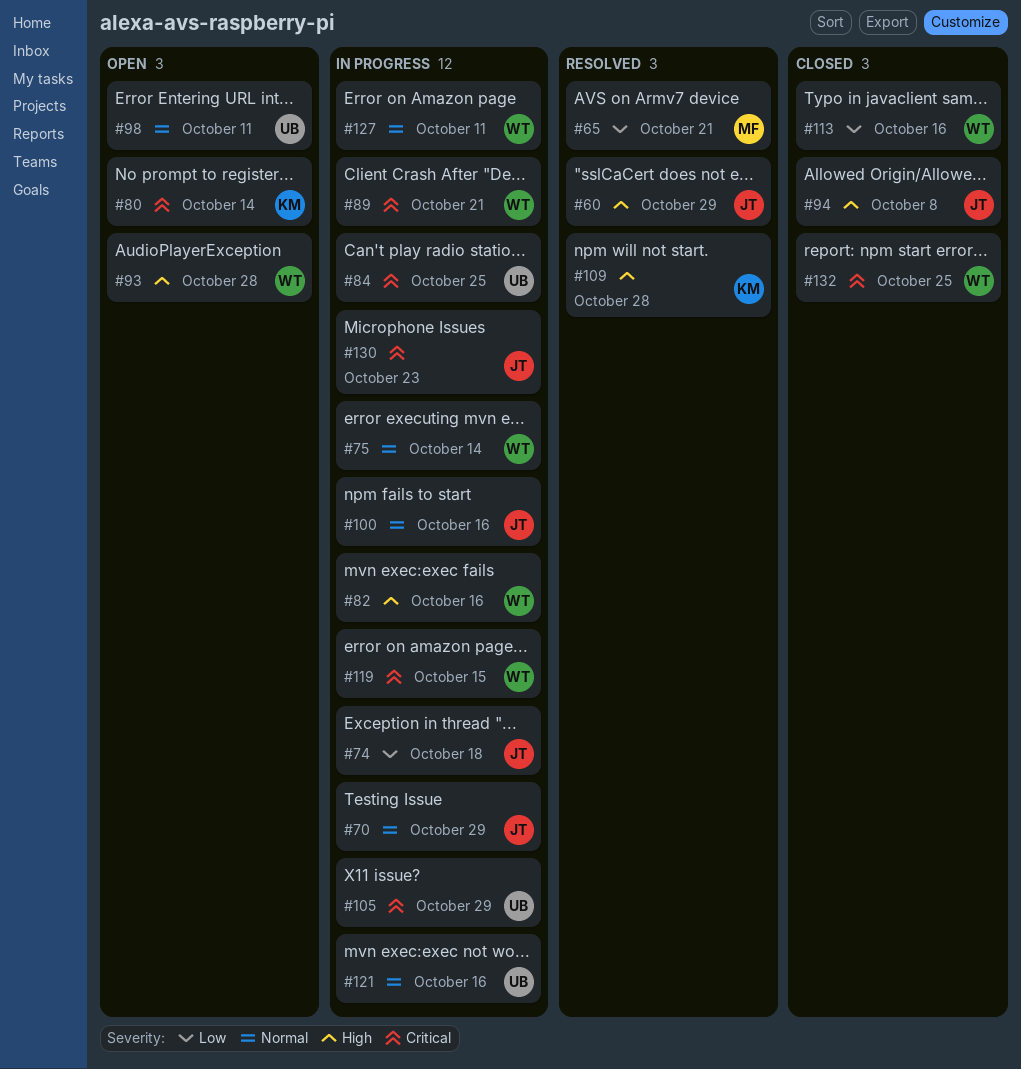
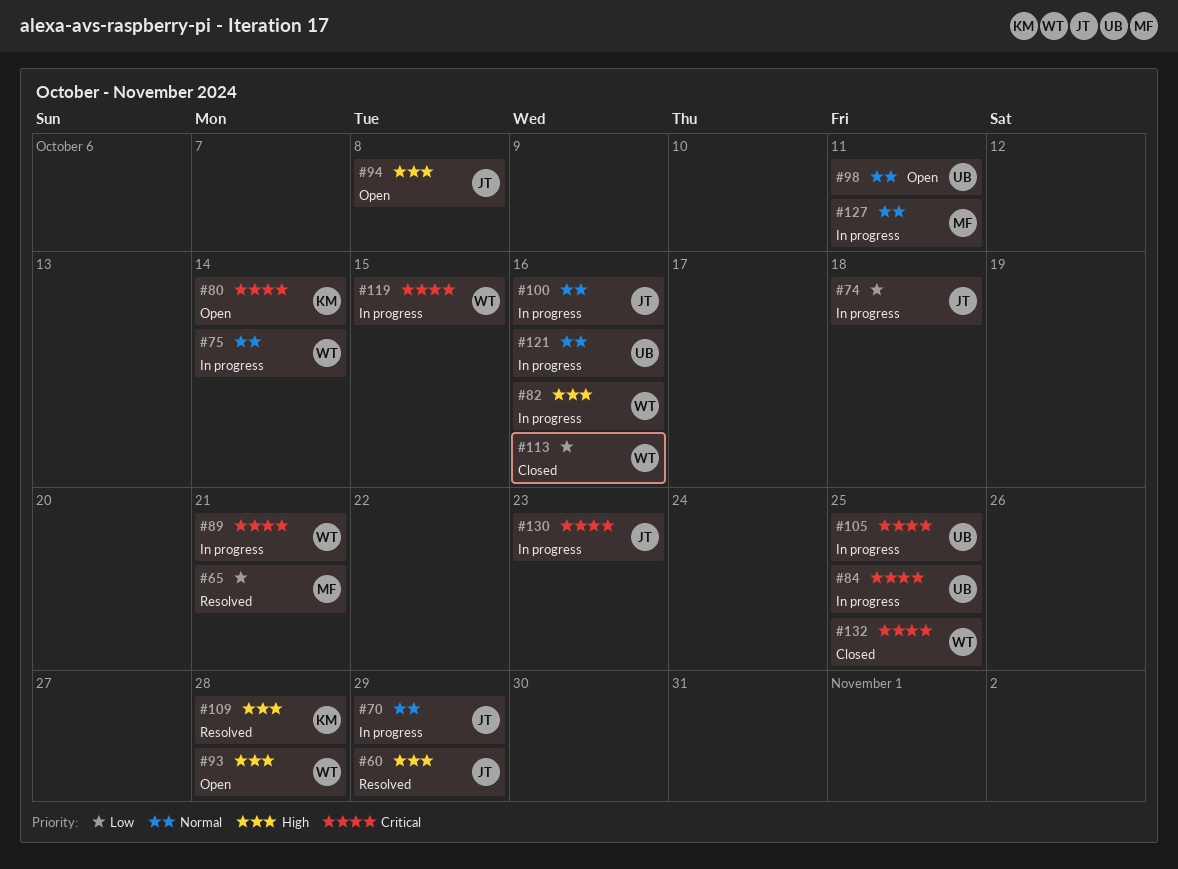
#94, status: Closed -> Open
#105, due: Oct 29 -> Oct 25
#127, owner: WT -> MF

